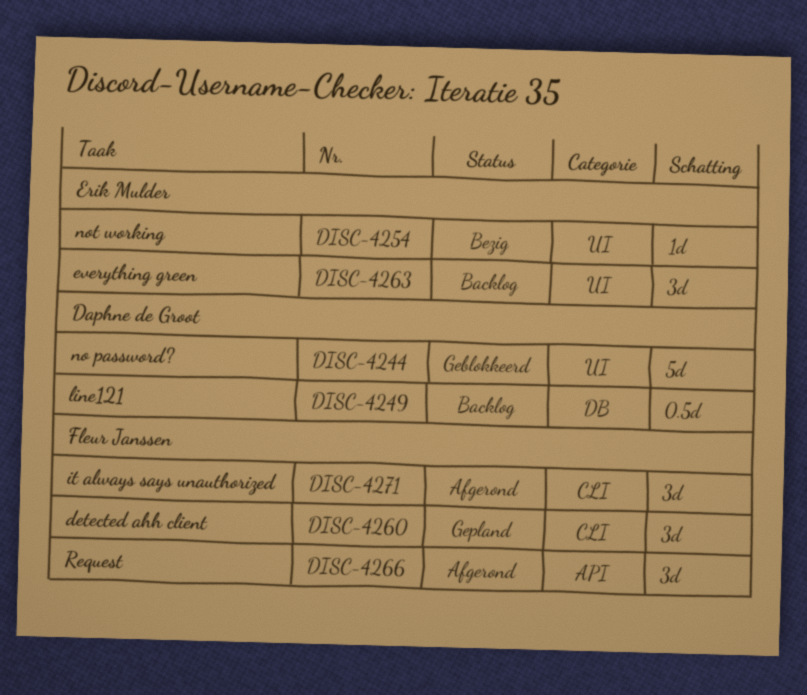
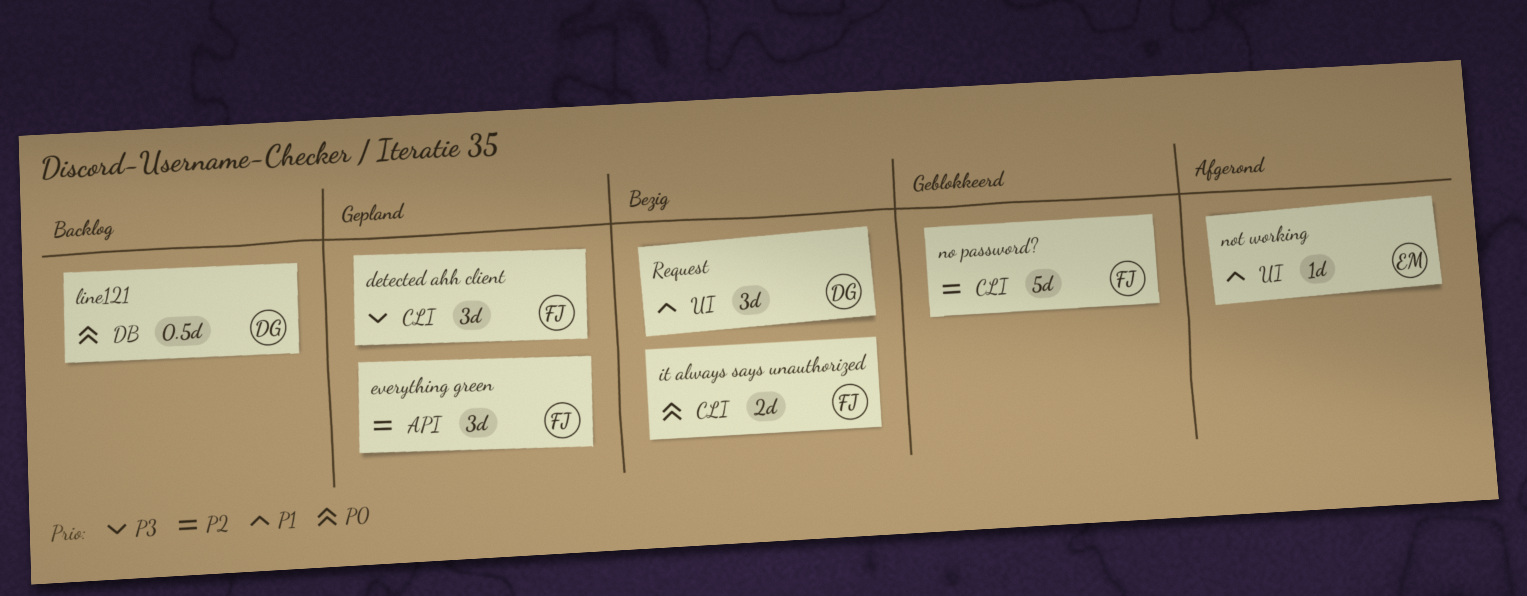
everything green, status: Backlog -> Gepland
everything green, owner: Erik Mulder -> Fleur Janssen
everything green, label: UI -> API
it always says unauthorized, status: Afgerond -> Bezig
it always says unauthorized, estimate: 3d -> 2d
no password?, owner: Daphne de Groot -> Fleur Janssen
no password?, label: UI -> CLI
not working, status: Bezig -> Afgerond
Request, status: Afgerond -> Bezig
Request, owner: Fleur Janssen -> Daphne de Groot
Request, label: API -> UI

